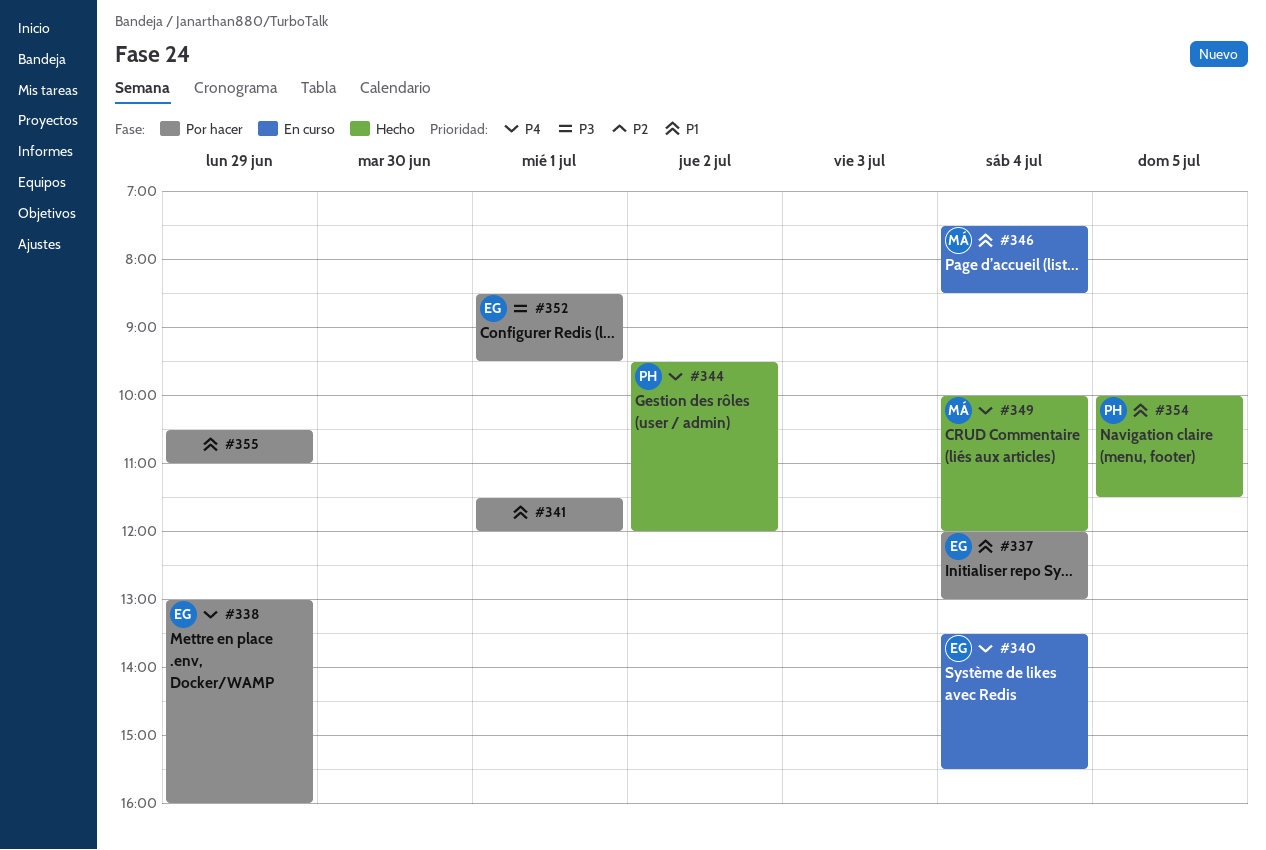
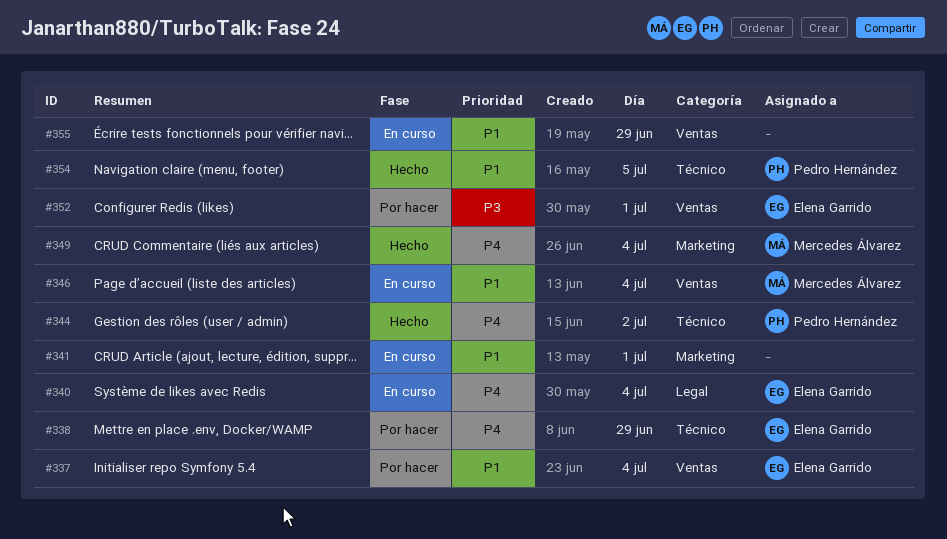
#341, status: Por hacer -> En curso
#355, status: Por hacer -> En curso

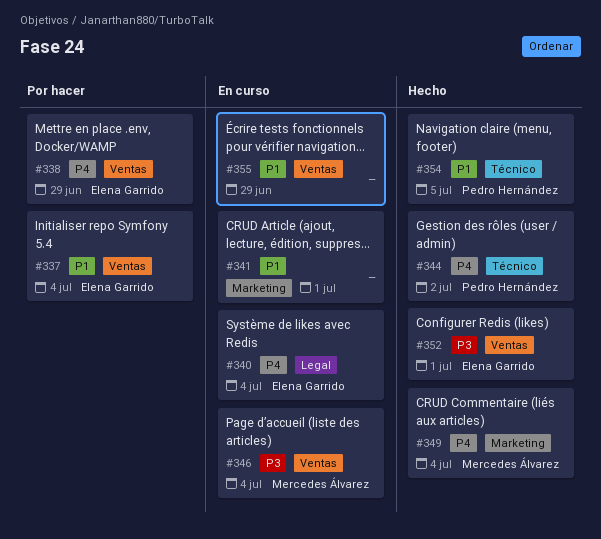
#338, label: Técnico -> Ventas
#346, priority: P1 -> P3
#352, status: Por hacer -> Hecho

